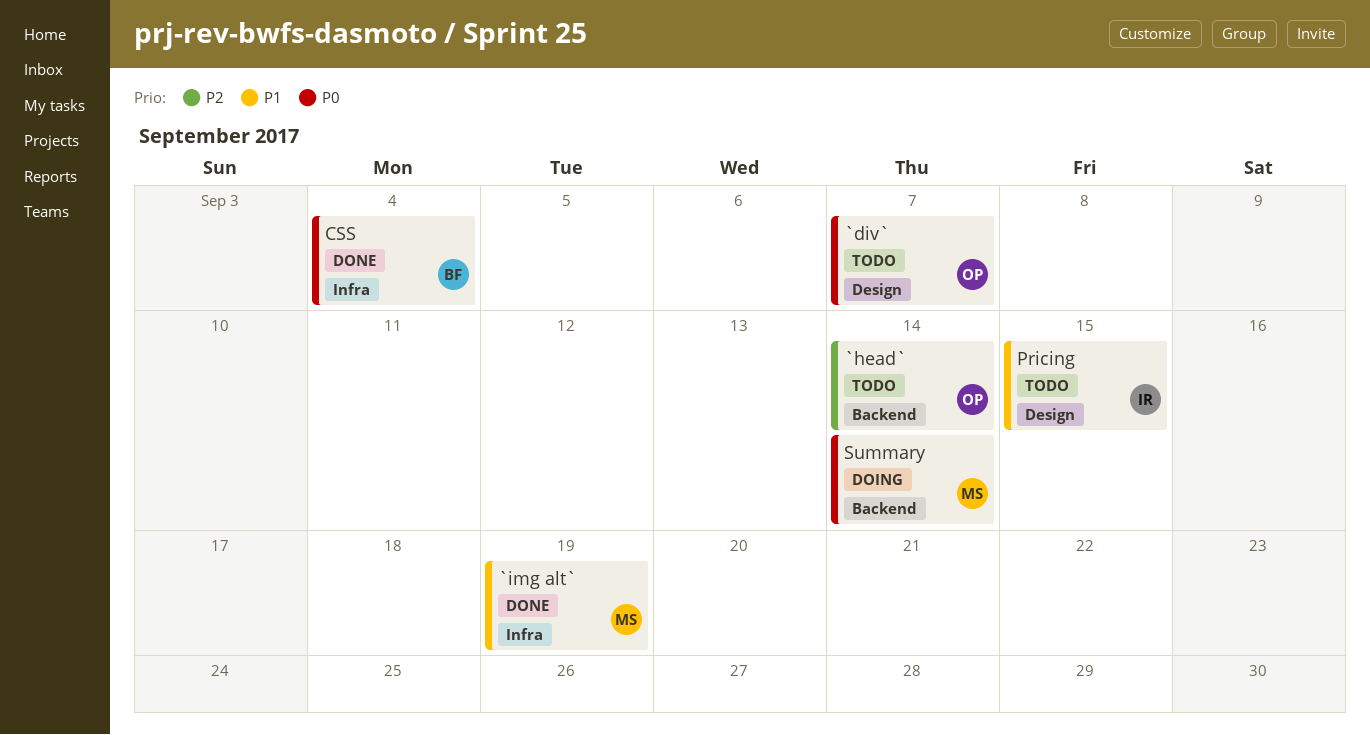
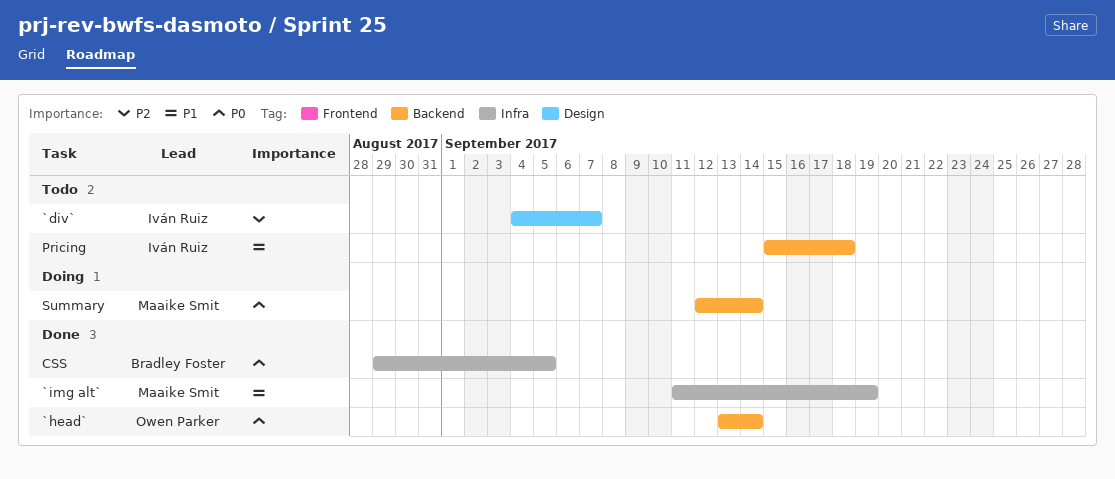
`div`, owner: Owen Parker -> Iván Ruiz
`div`, priority: P0 -> P2
`head`, status: Todo -> Done
`head`, priority: P2 -> P0
CSS, due: Sep 4 -> Sep 5
Pricing, label: Design -> Backend
Pricing, due: Sep 15 -> Sep 18

